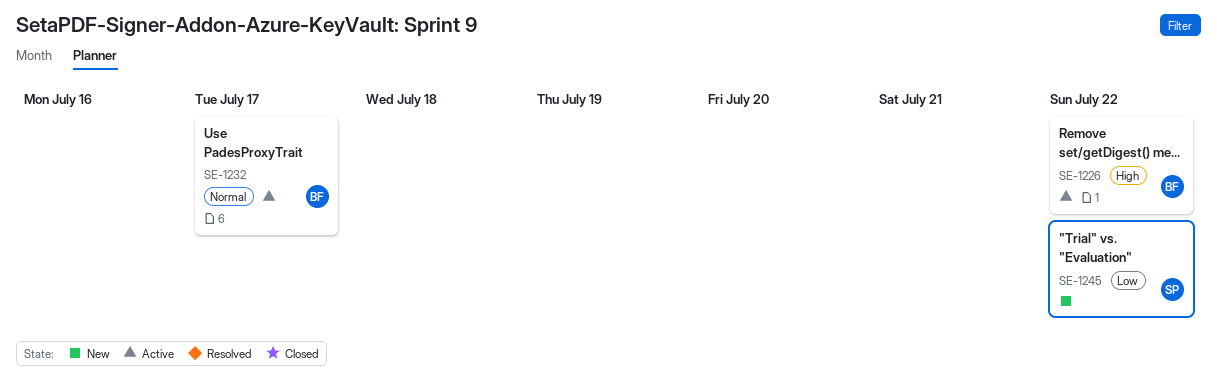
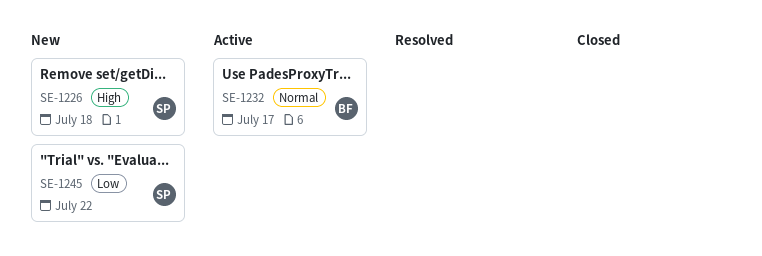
SE-1226, status: Active -> New
SE-1226, owner: BF -> SP
SE-1226, due: Jul 22 -> Jul 18

